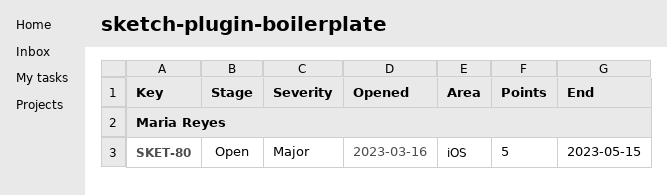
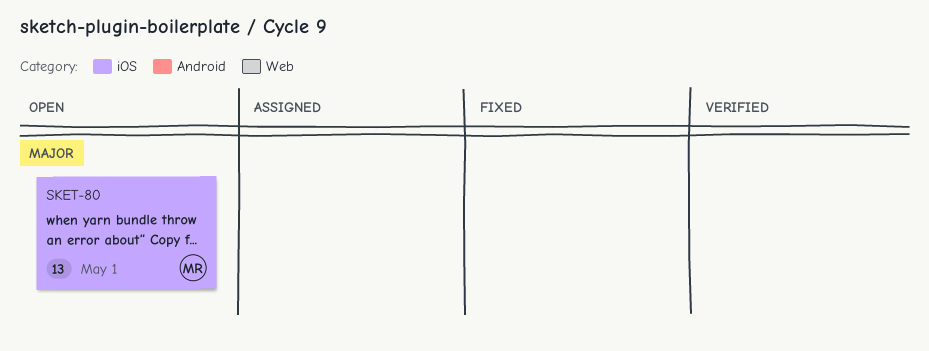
SKET-80, estimate: 5 -> 13
SKET-80, due: May 15 -> May 1

